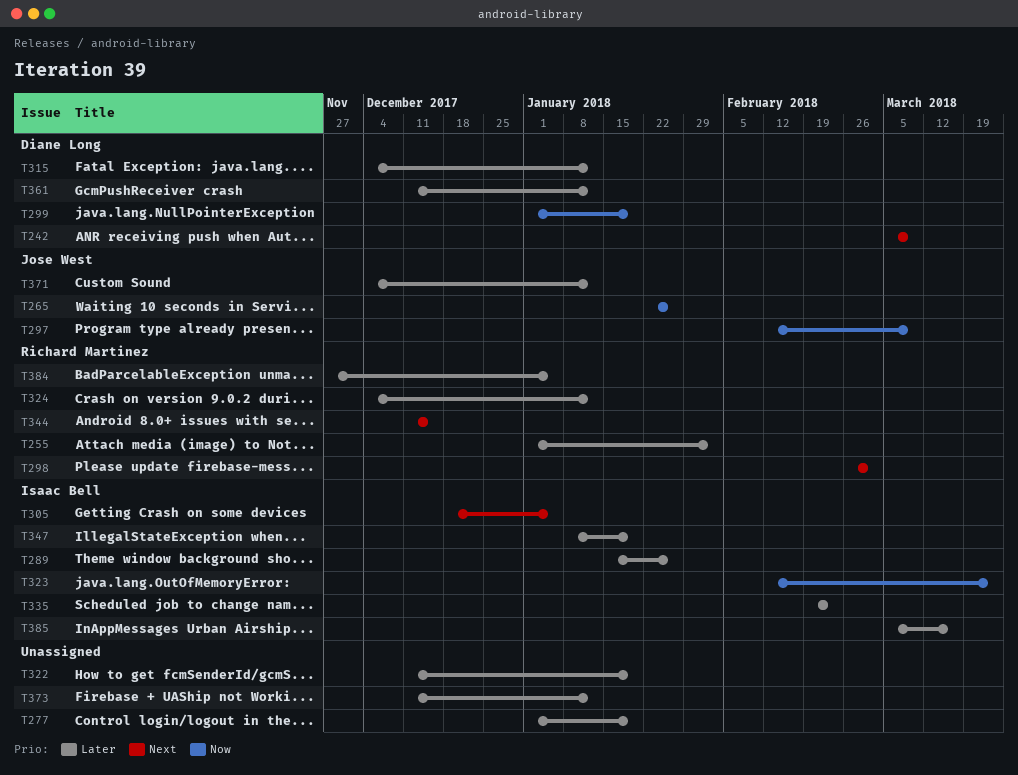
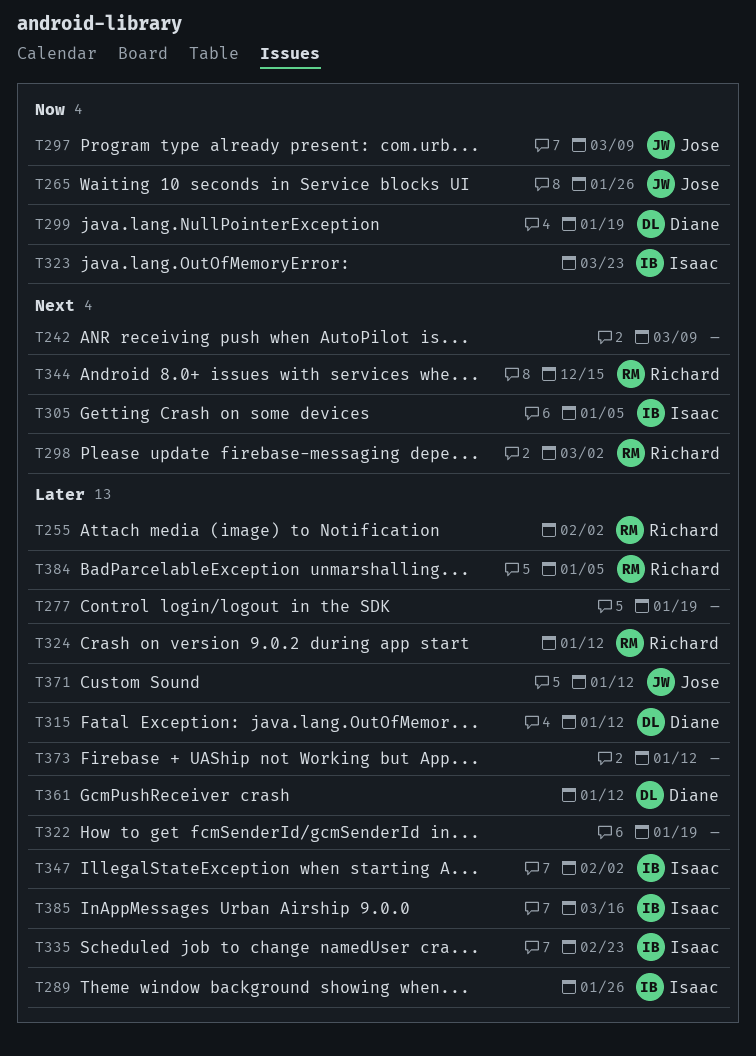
T242, owner: Diane Long -> none
T347, due: Jan 19 -> Feb 2

